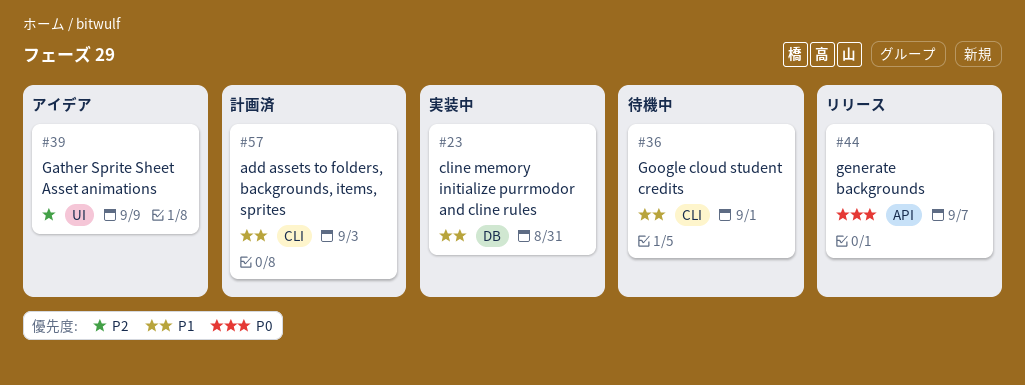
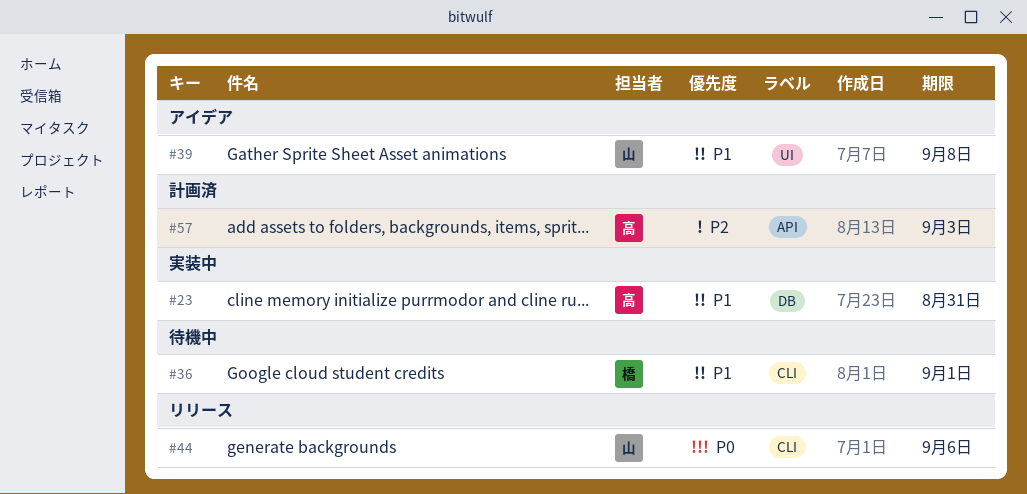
#39, priority: P2 -> P1
#39, due: Sep 9 -> Sep 8
#44, label: API -> CLI
#44, due: Sep 7 -> Sep 6
#57, priority: P1 -> P2
#57, label: CLI -> API

